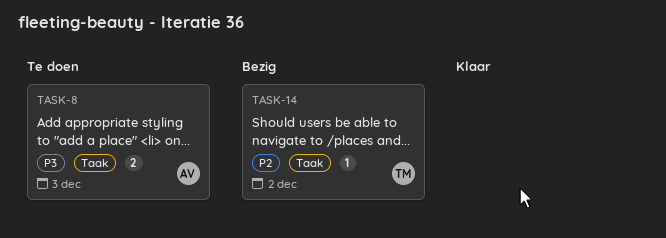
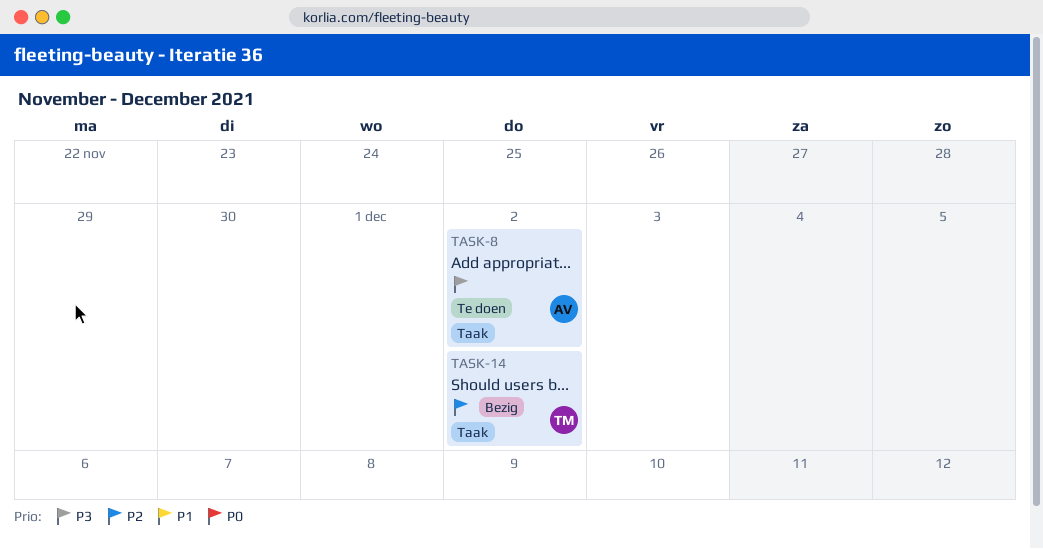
TASK-8, due: Dec 3 -> Dec 2

